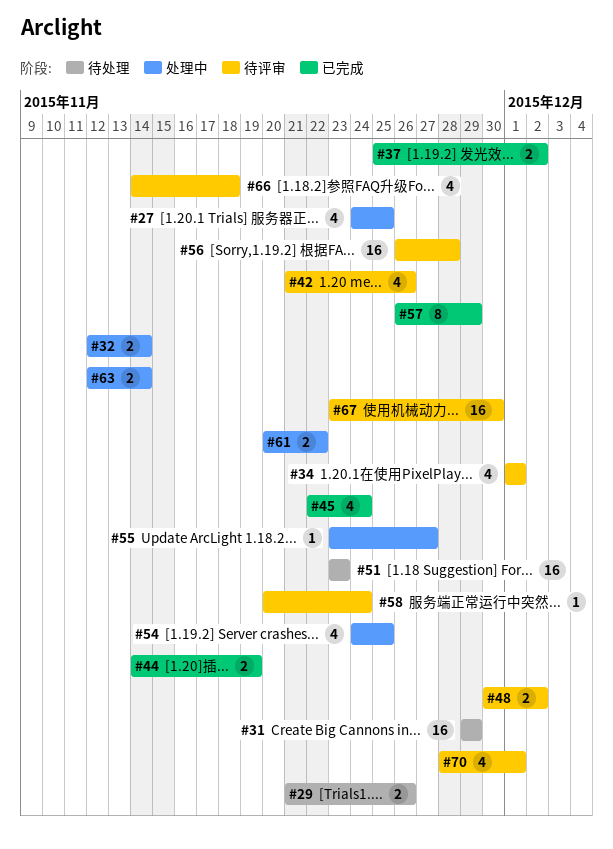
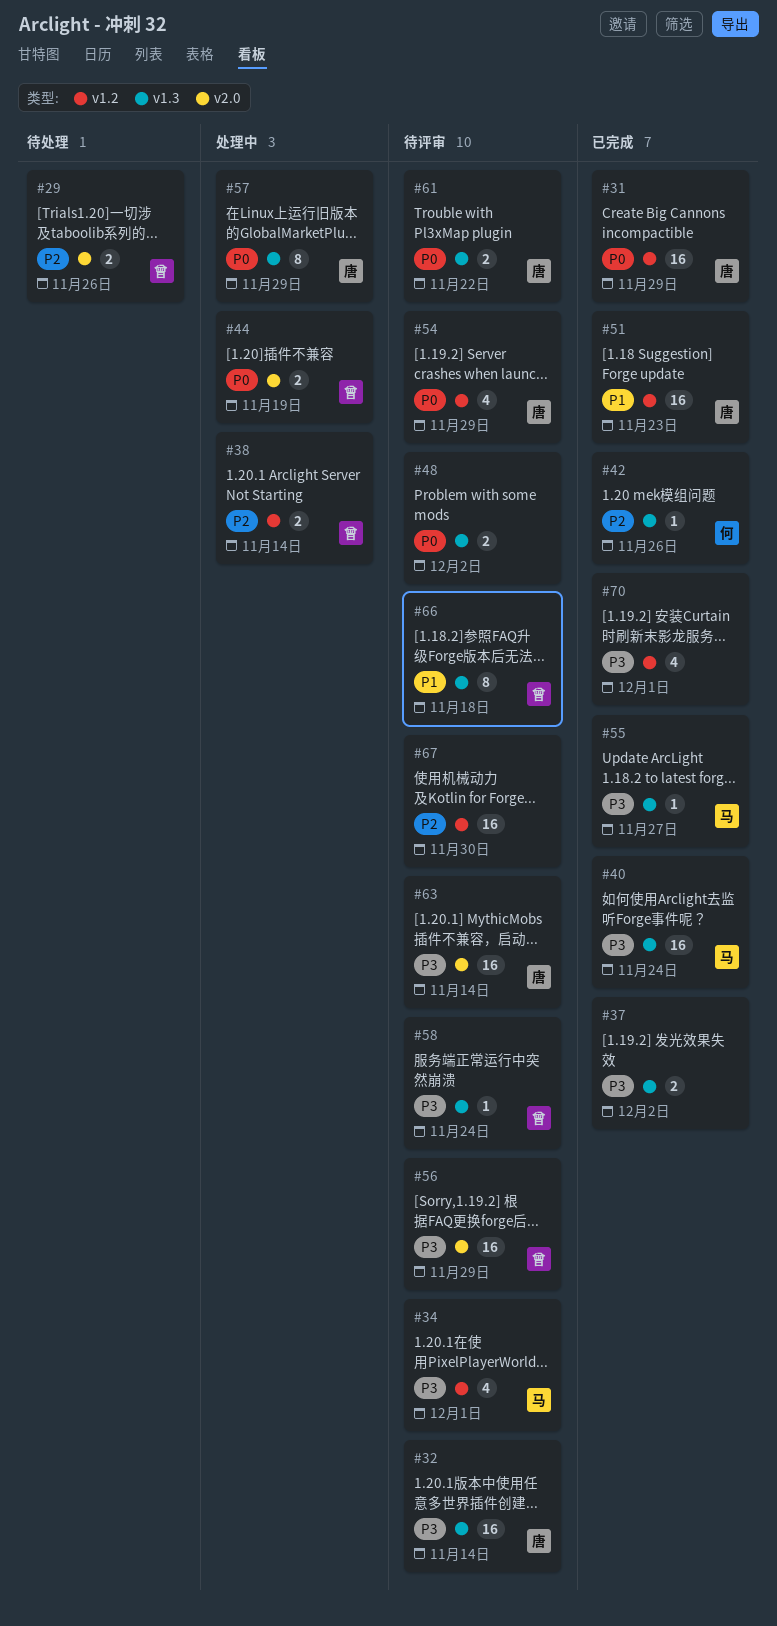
#27: present -> none
#31, status: 待处理 -> 已完成
#32, status: 处理中 -> 待评审
#32, estimate: 2 -> 16
#38: none -> present
#40: none -> present
#42, status: 待评审 -> 已完成
#42, estimate: 4 -> 1
#44, status: 已完成 -> 处理中
#45: present -> none
#51, status: 待处理 -> 已完成
#54, status: 处理中 -> 待评审
#54, due: Nov 25 -> Nov 29
#55, status: 处理中 -> 已完成
#56, due: Nov 28 -> Nov 29
#57, status: 已完成 -> 处理中
#61, status: 处理中 -> 待评审
#63, status: 处理中 -> 待评审
#63, estimate: 2 -> 16
#66, estimate: 4 -> 8
#70, status: 待评审 -> 已完成

